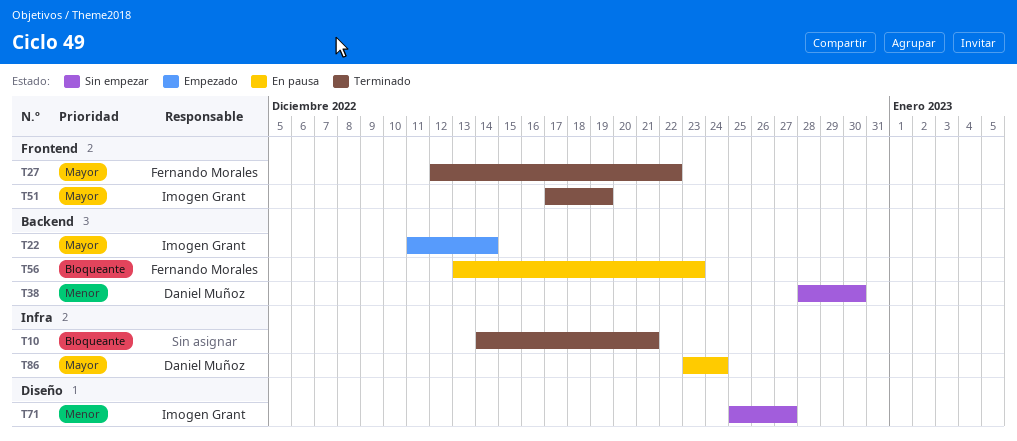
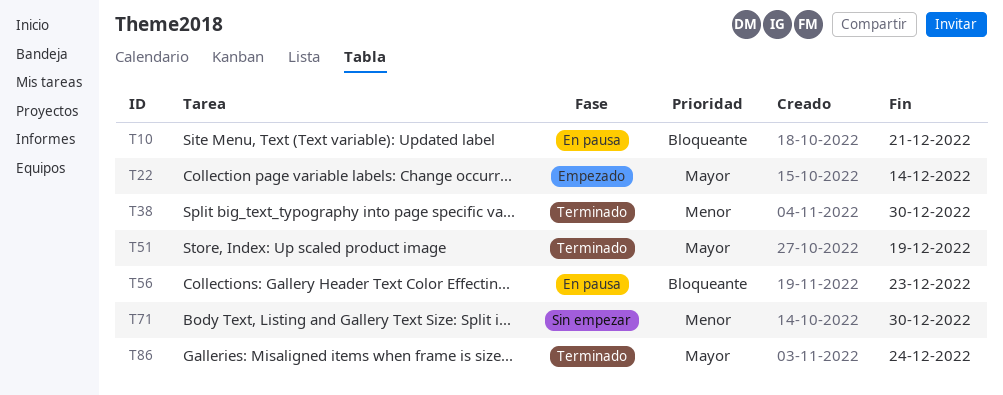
T10, status: Terminado -> En pausa
T27: present -> none
T38, status: Sin empezar -> Terminado
T71, due: Dec 27 -> Dec 30
T86, status: En pausa -> Terminado

